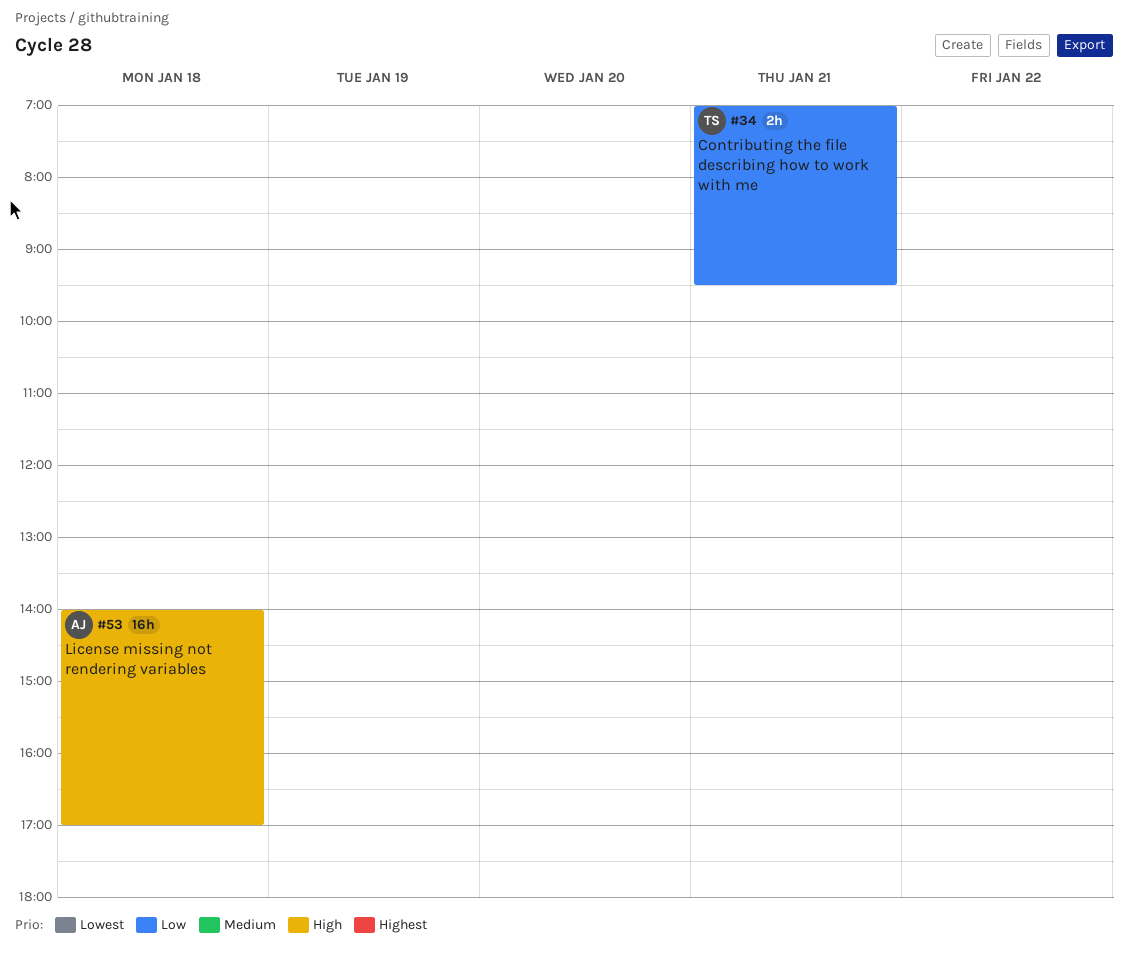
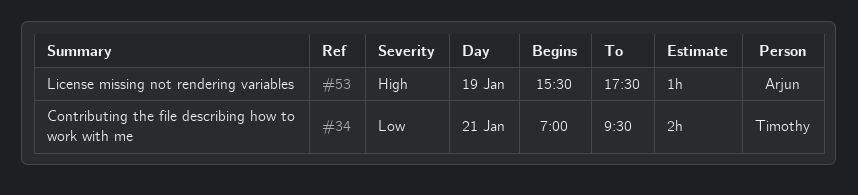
#53, estimate: 16h -> 1h
#53, day: Jan 18 -> Jan 19
#53, begins: 14:00 -> 15:30
#53, ends: 17:00 -> 17:30

